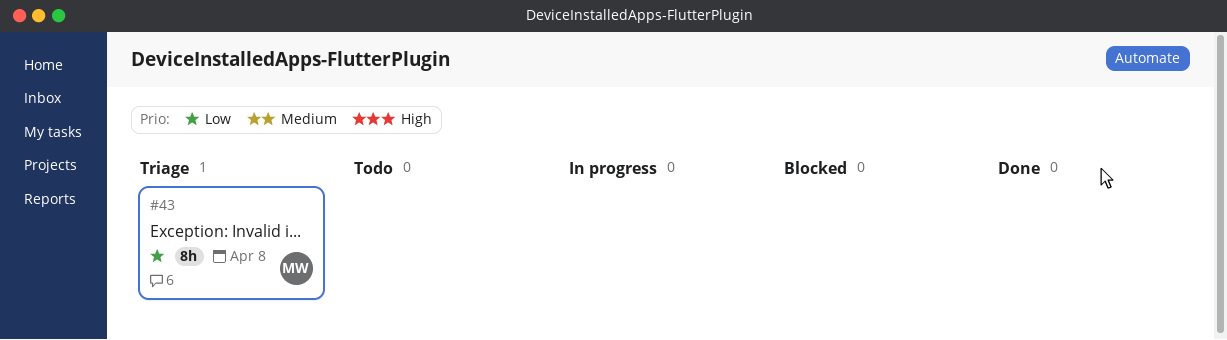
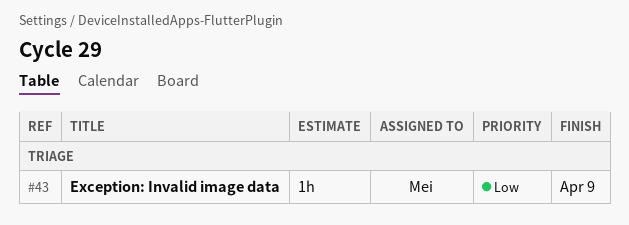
#43, estimate: 8h -> 1h
#43, due: Apr 8 -> Apr 9

